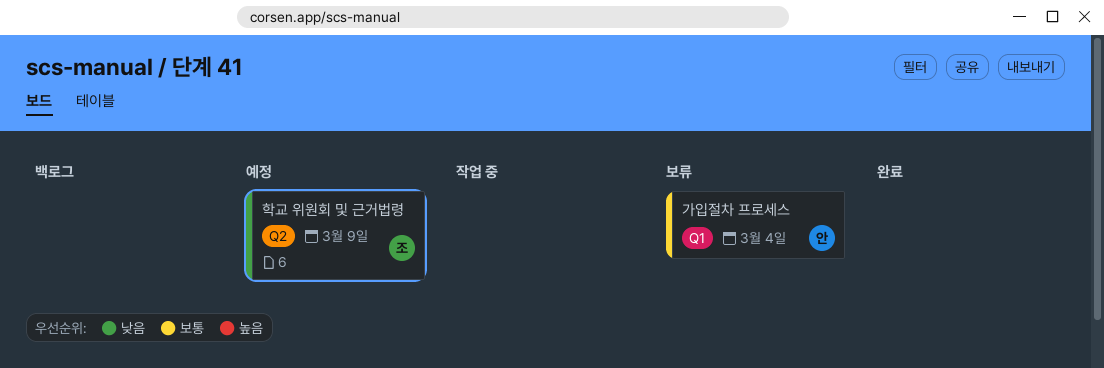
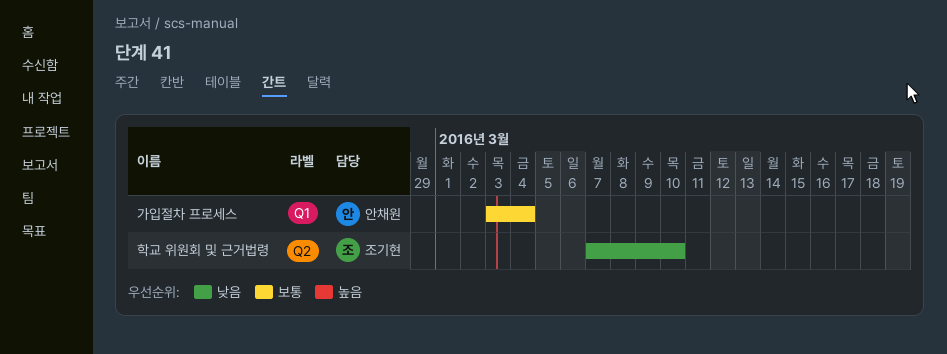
학교 위원회 및 근거법령, due: Mar 9 -> Mar 10

